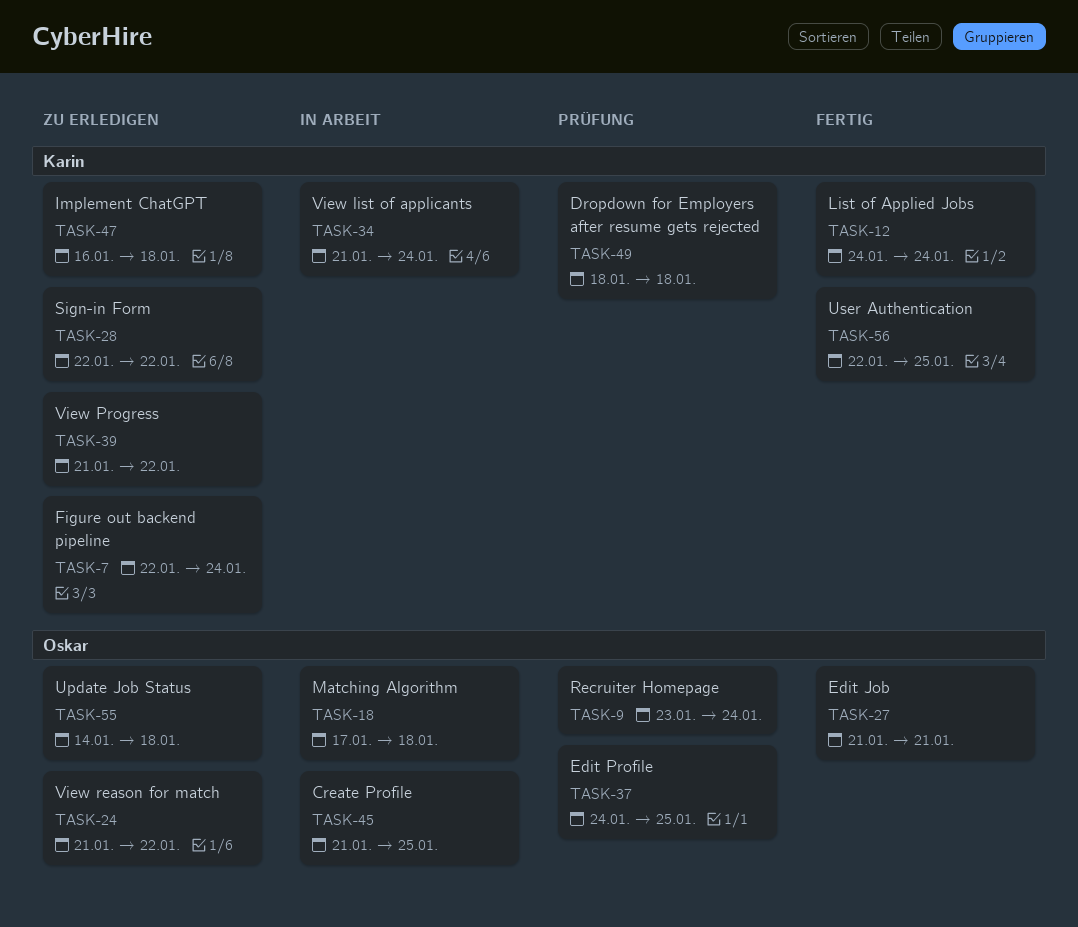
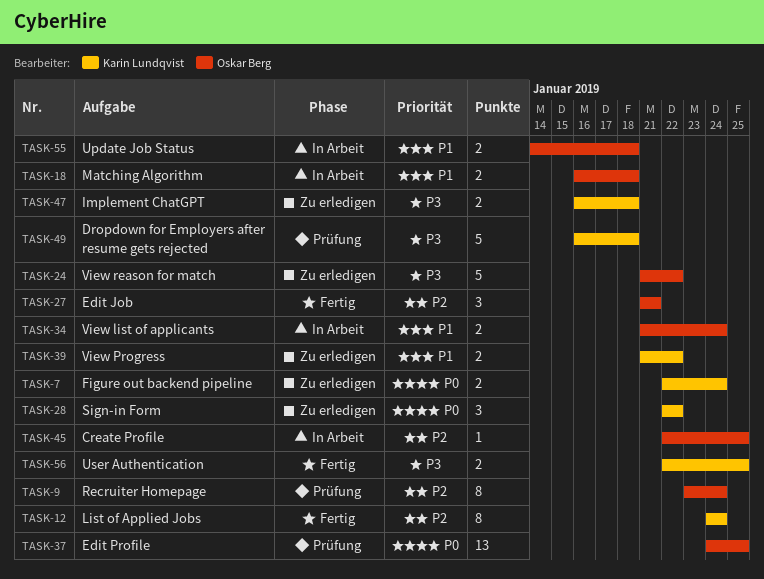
TASK-18, start: Jan 17 -> Jan 16
TASK-34, owner: Karin Lundqvist -> Oskar Berg
TASK-45, start: Jan 21 -> Jan 22
TASK-49, start: Jan 18 -> Jan 16
TASK-55, status: Zu erledigen -> In Arbeit

